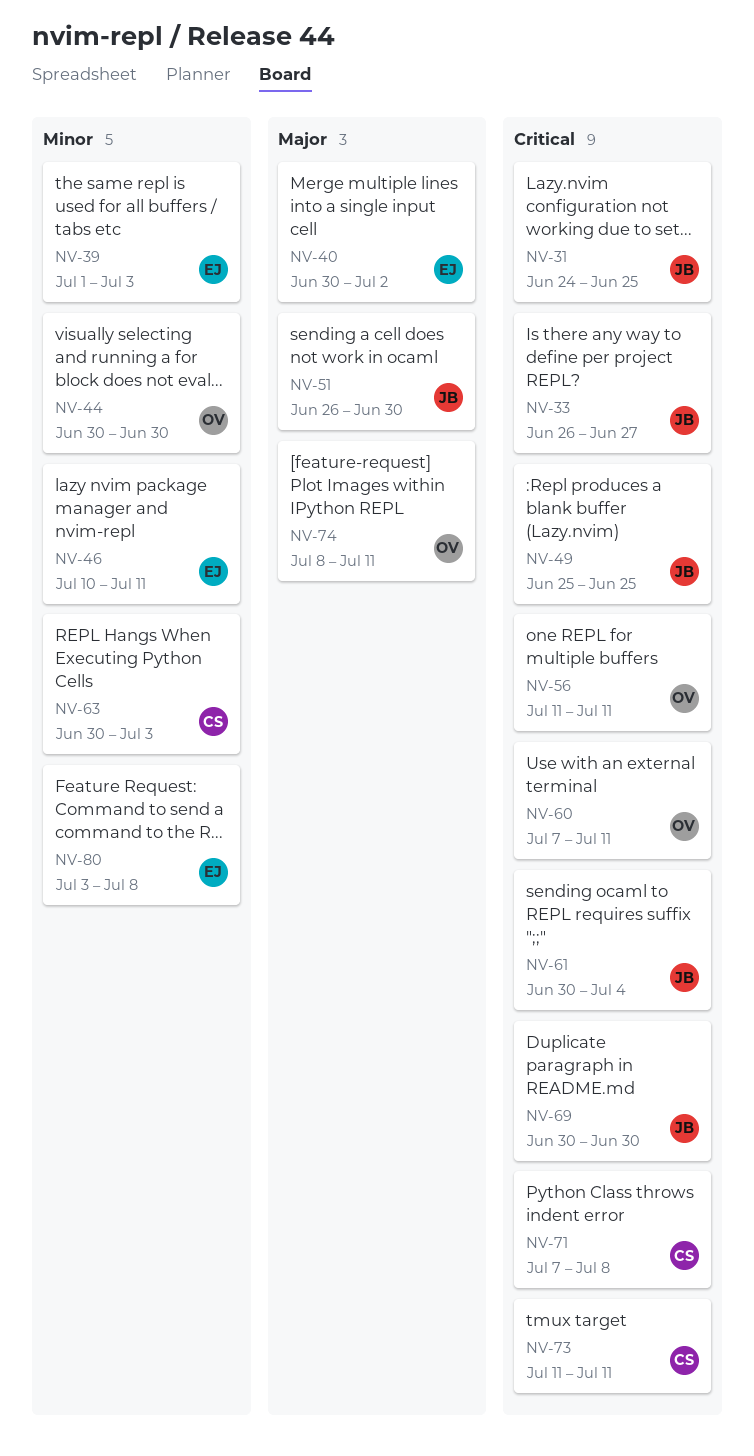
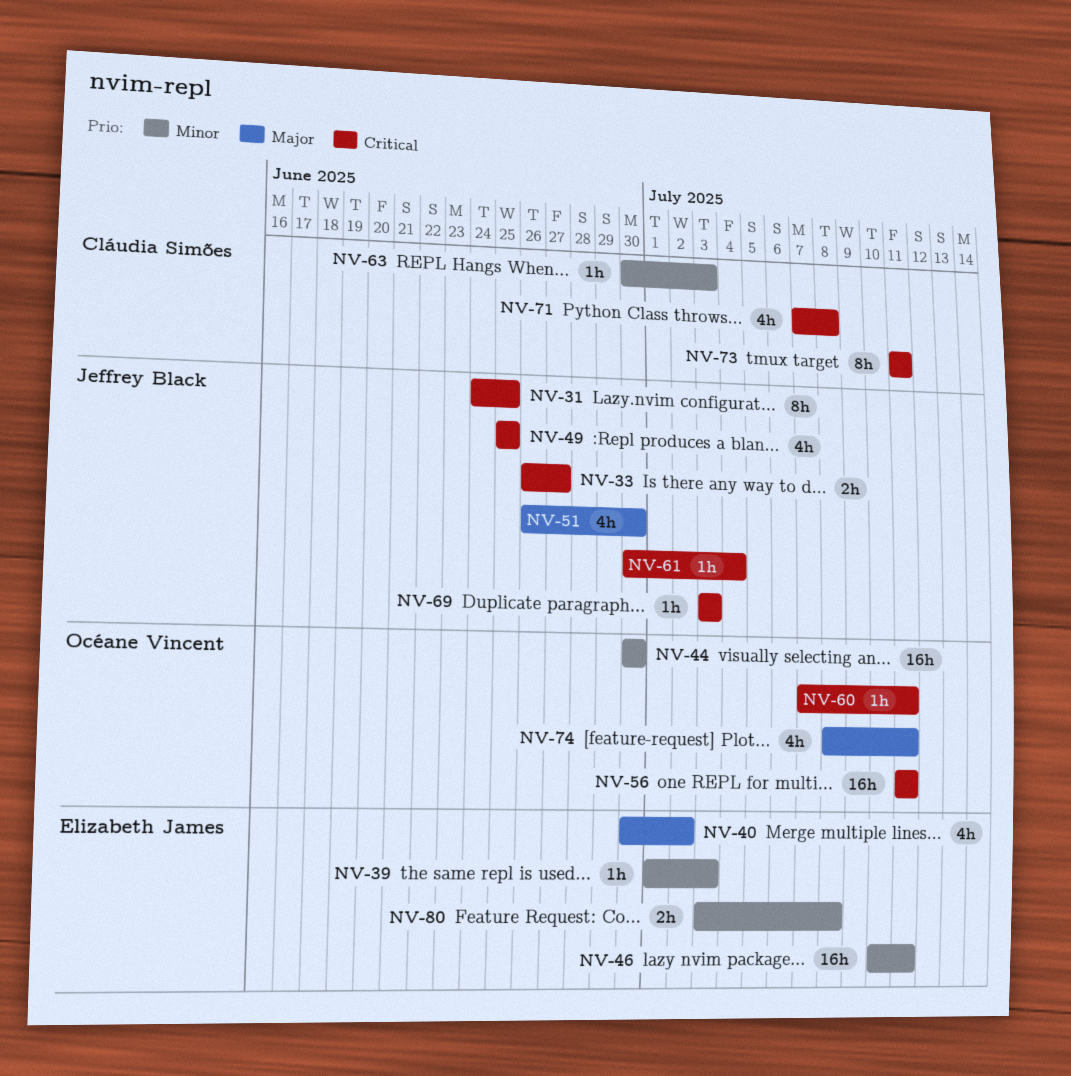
NV-69, start: Jun 30 -> Jul 3
NV-69, due: Jun 30 -> Jul 3

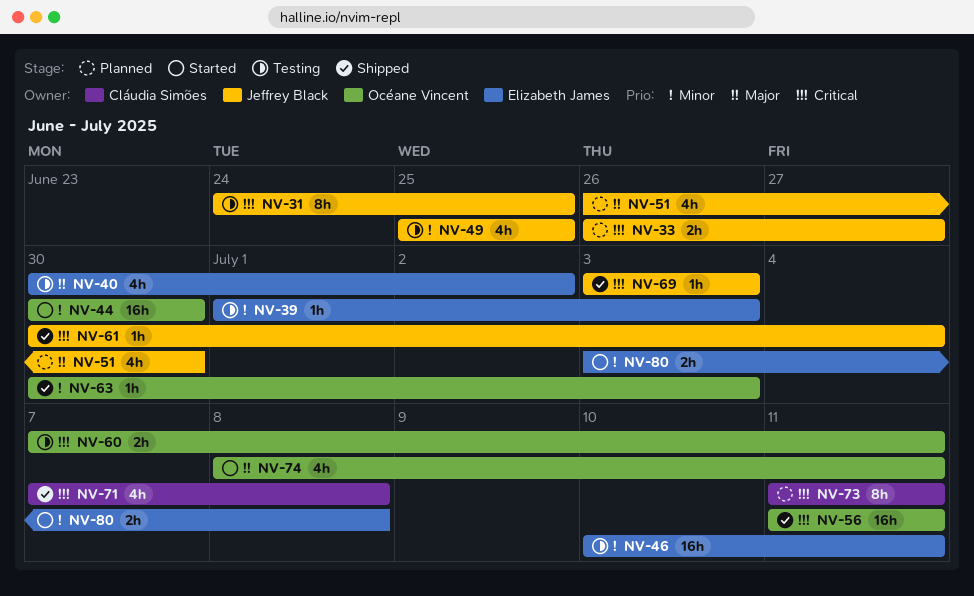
NV-49, priority: Critical -> Minor
NV-60, estimate: 1h -> 2h
NV-63, owner: Cláudia Simões -> Océane Vincent

